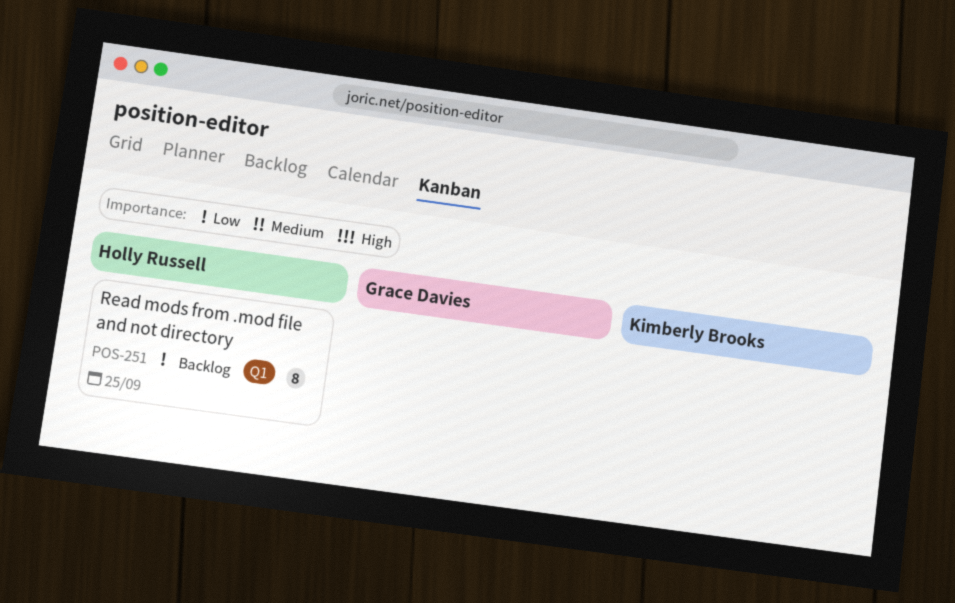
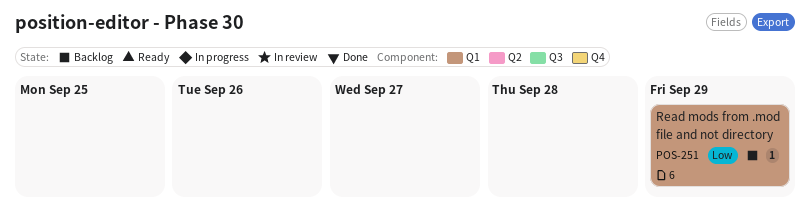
POS-251, estimate: 8 -> 1
POS-251, due: Sep 25 -> Sep 29

